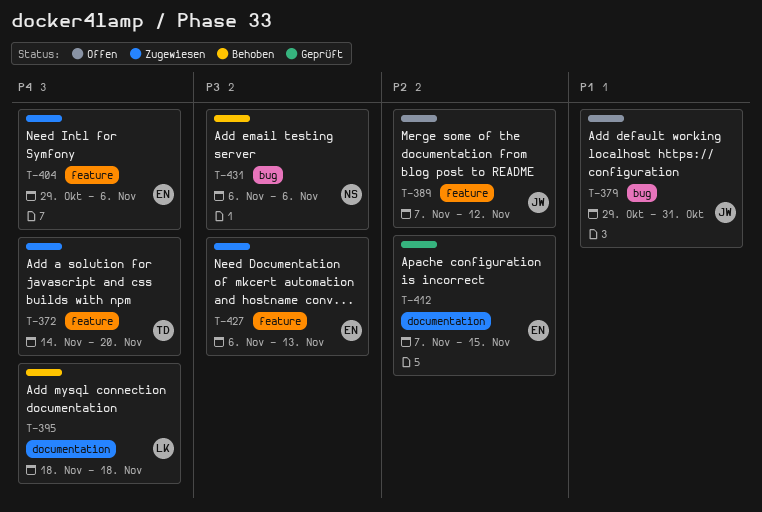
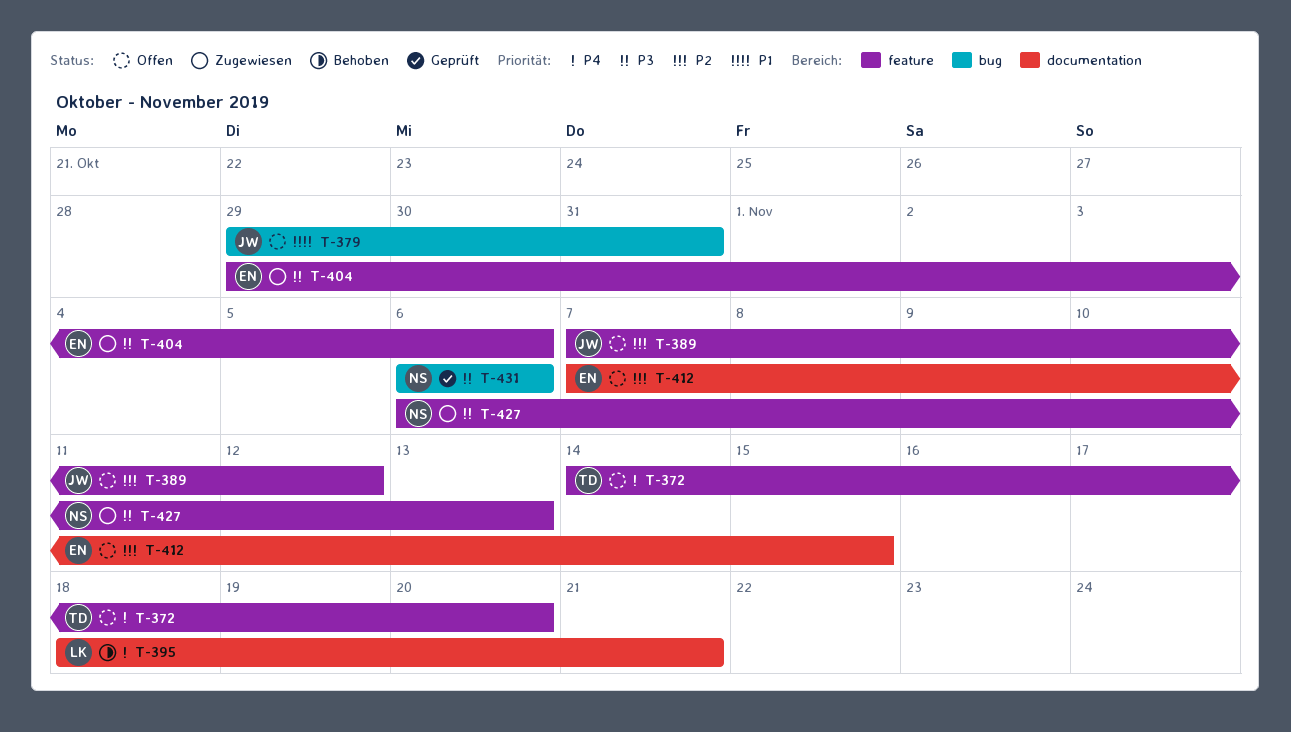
T-372, status: Zugewiesen -> Offen
T-395, due: Nov 18 -> Nov 21
T-404, priority: P4 -> P3
T-412, status: Geprüft -> Offen
T-427, owner: EN -> NS
T-431, status: Behoben -> Geprüft

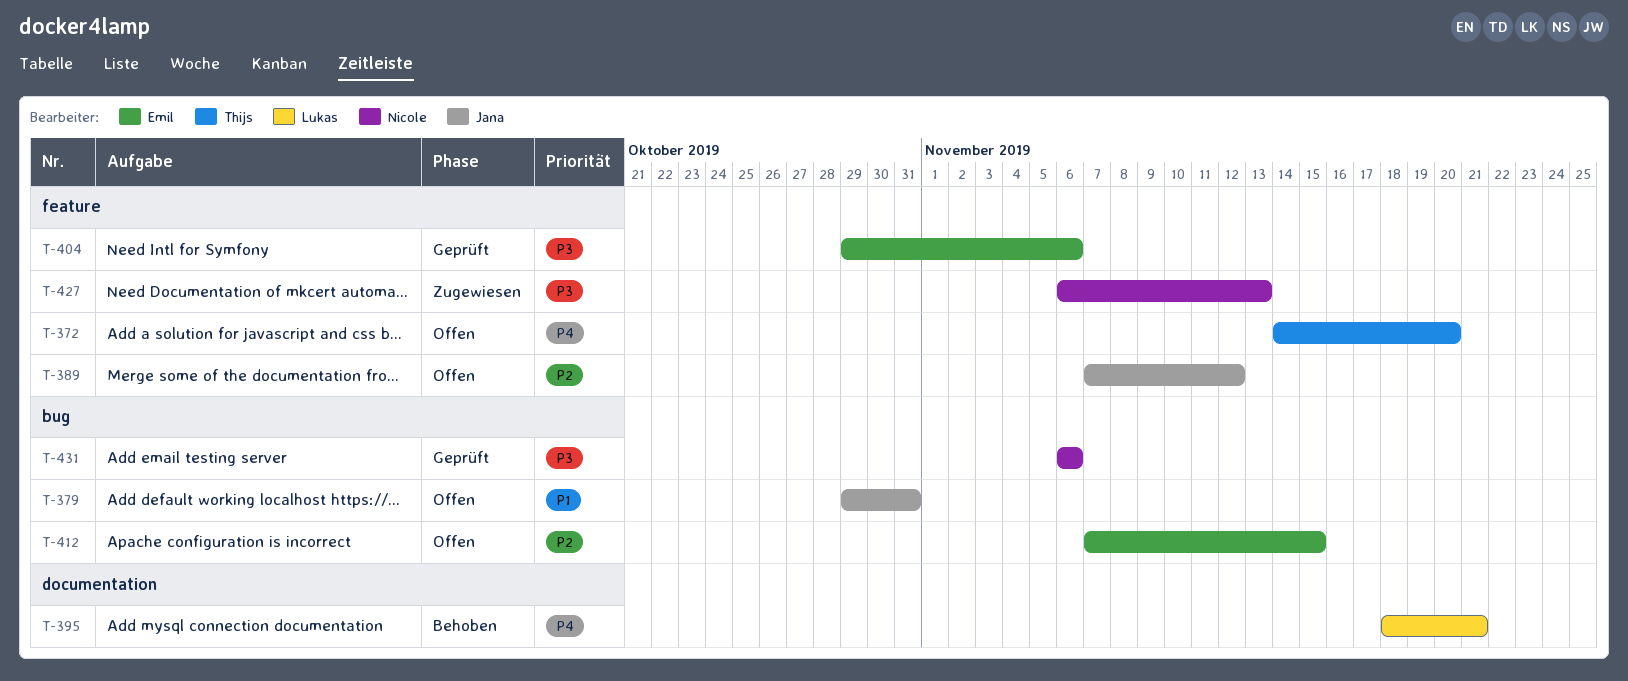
T-404, status: Zugewiesen -> Geprüft
T-412, label: documentation -> bug

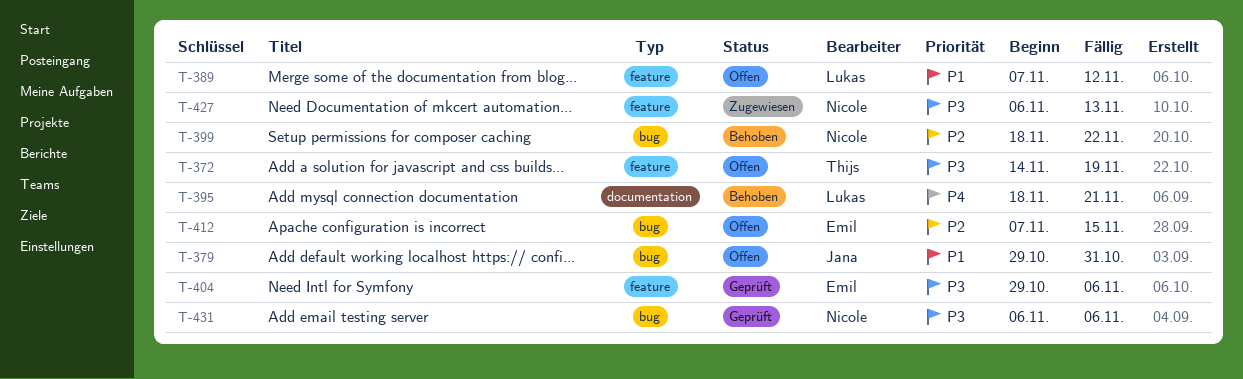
T-372, priority: P4 -> P3
T-372, due: Nov 20 -> Nov 19
T-389, owner: Jana -> Lukas
T-389, priority: P2 -> P1
T-399: none -> present

